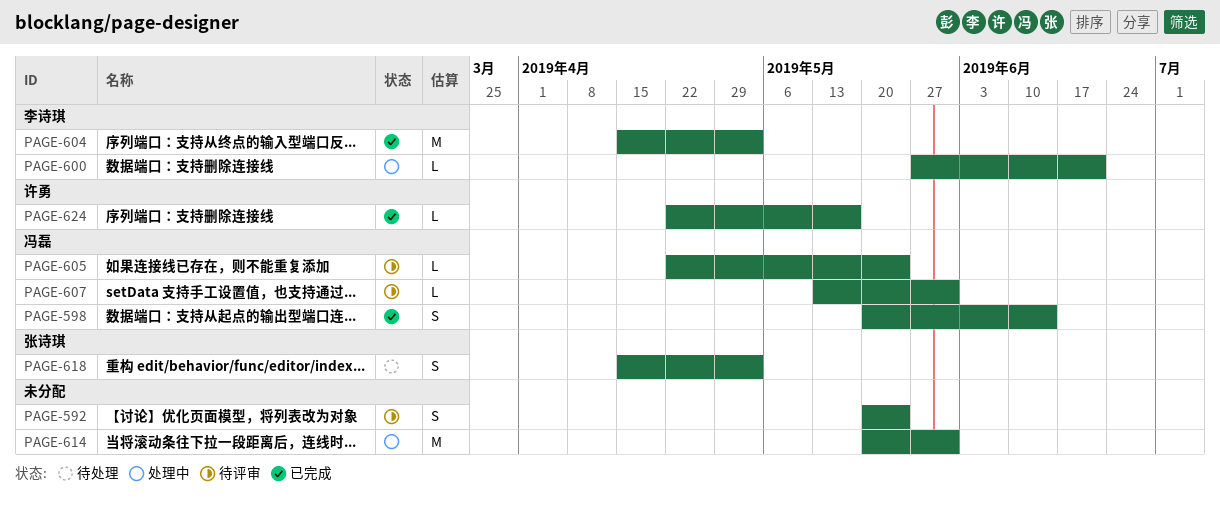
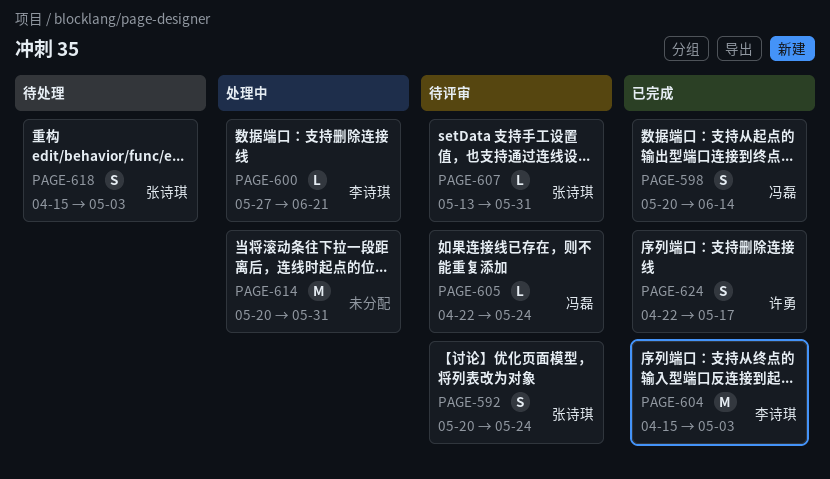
PAGE-592, owner: none -> 张诗琪
PAGE-607, owner: 冯磊 -> 张诗琪
PAGE-624, estimate: L -> S

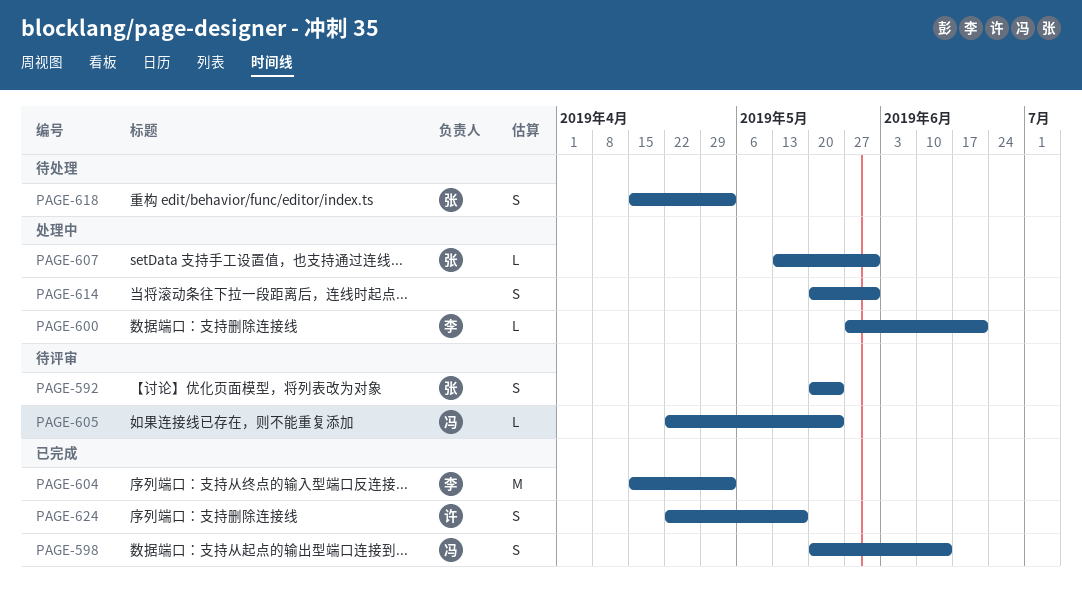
PAGE-607, status: 待评审 -> 处理中
PAGE-614, estimate: M -> S

